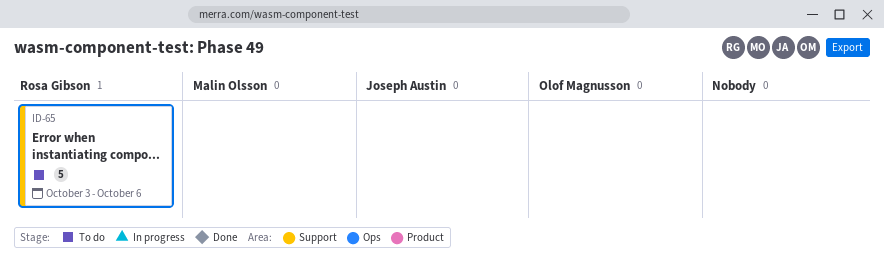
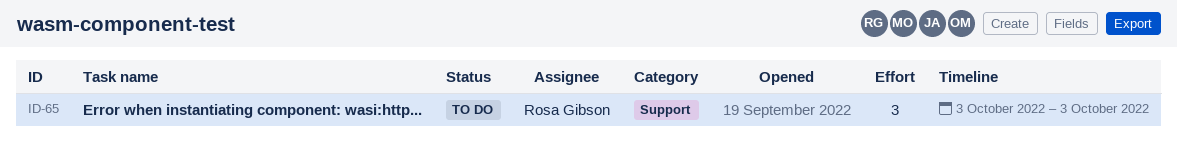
ID-65, estimate: 5 -> 3
ID-65, due: Oct 6 -> Oct 3

